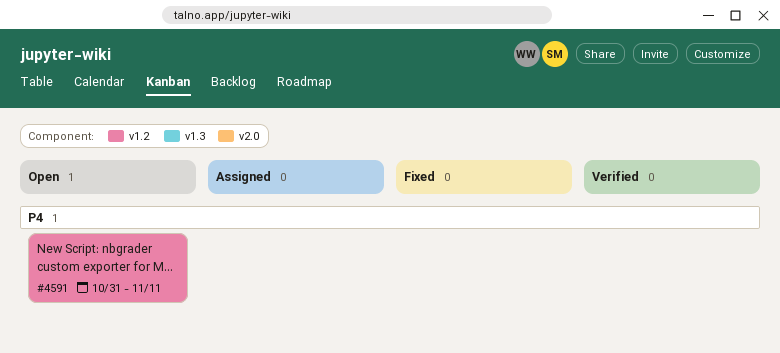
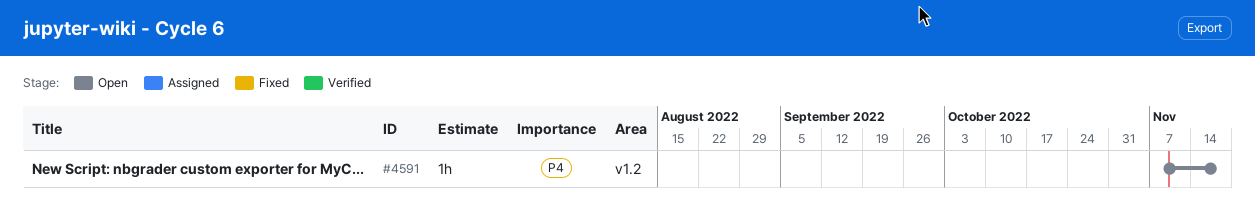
#4591, start: Oct 31 -> Nov 7
#4591, due: Nov 11 -> Nov 18

